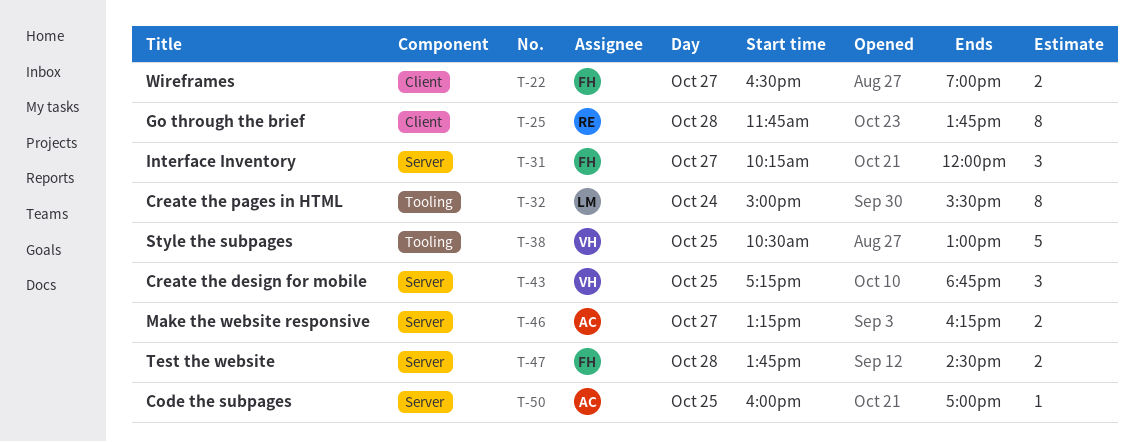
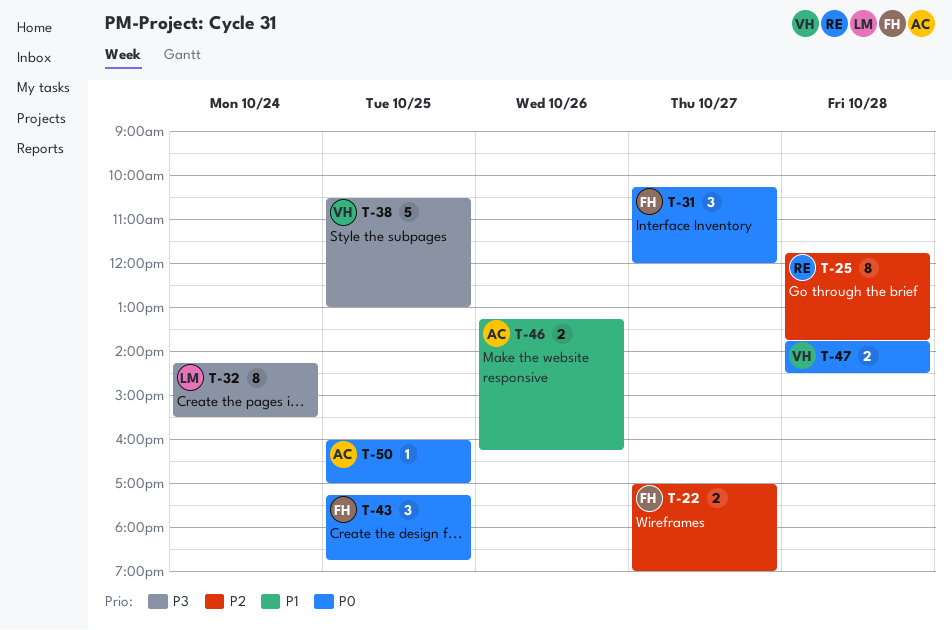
T-22, begins: 16:30 -> 17:00
T-32, begins: 15:00 -> 14:15
T-43, owner: VH -> FH
T-46, day: Oct 27 -> Oct 26
T-47, owner: FH -> VH

